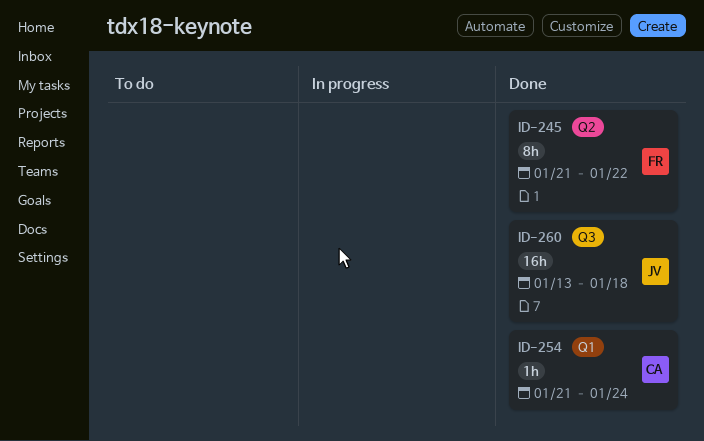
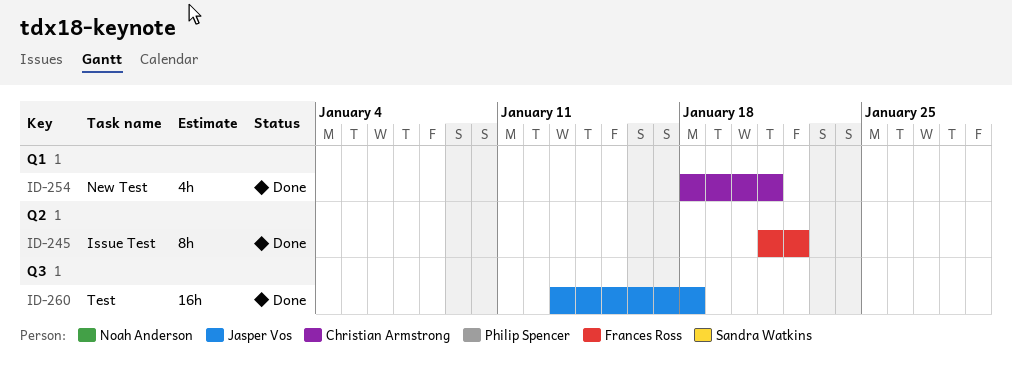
ID-254, estimate: 1h -> 4h
ID-254, start: Jan 21 -> Jan 18
ID-254, due: Jan 24 -> Jan 21

